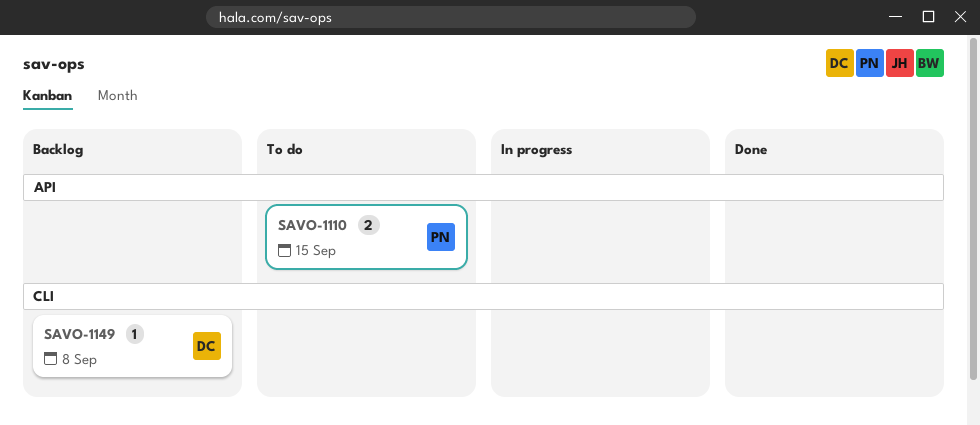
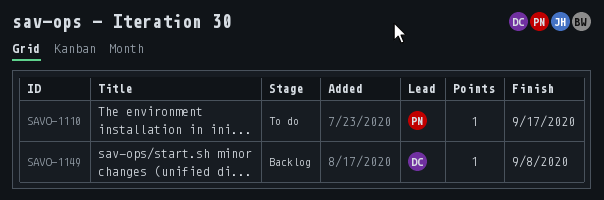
SAVO-1110, estimate: 2 -> 1
SAVO-1110, due: Sep 15 -> Sep 17

